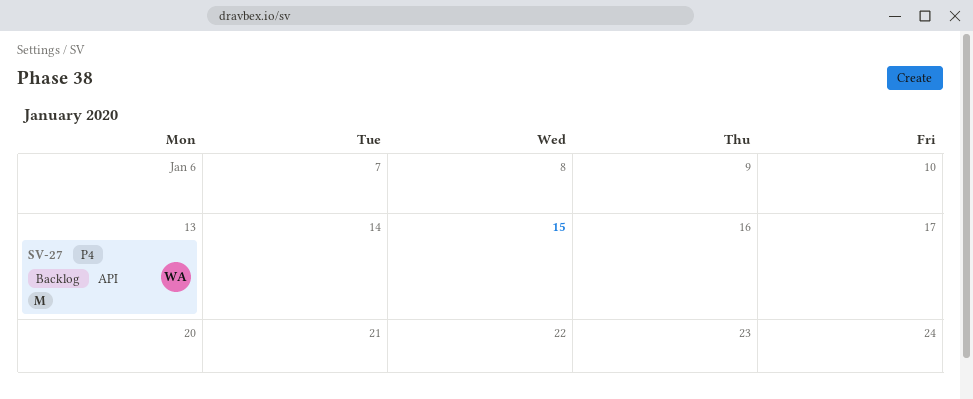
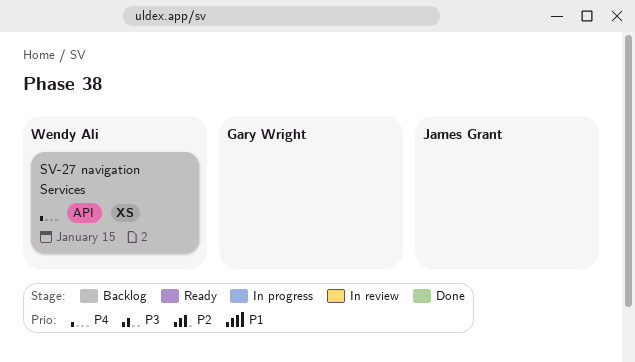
SV-27, estimate: M -> XS
SV-27, due: Jan 13 -> Jan 15

